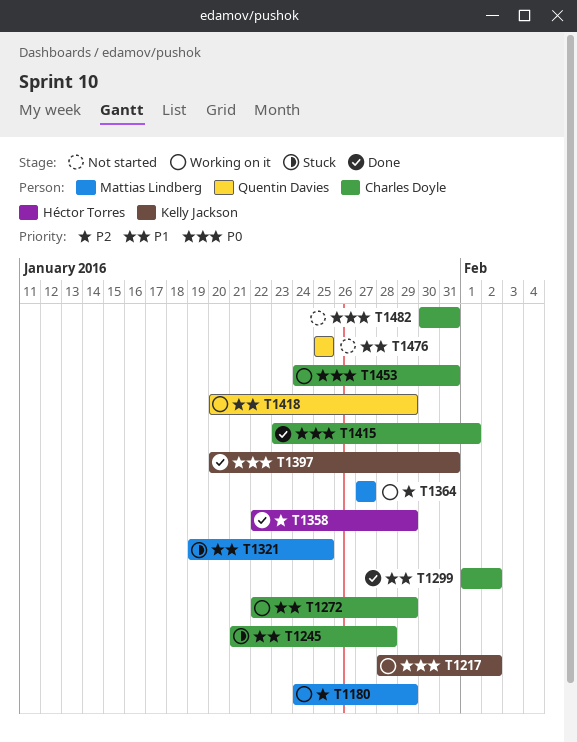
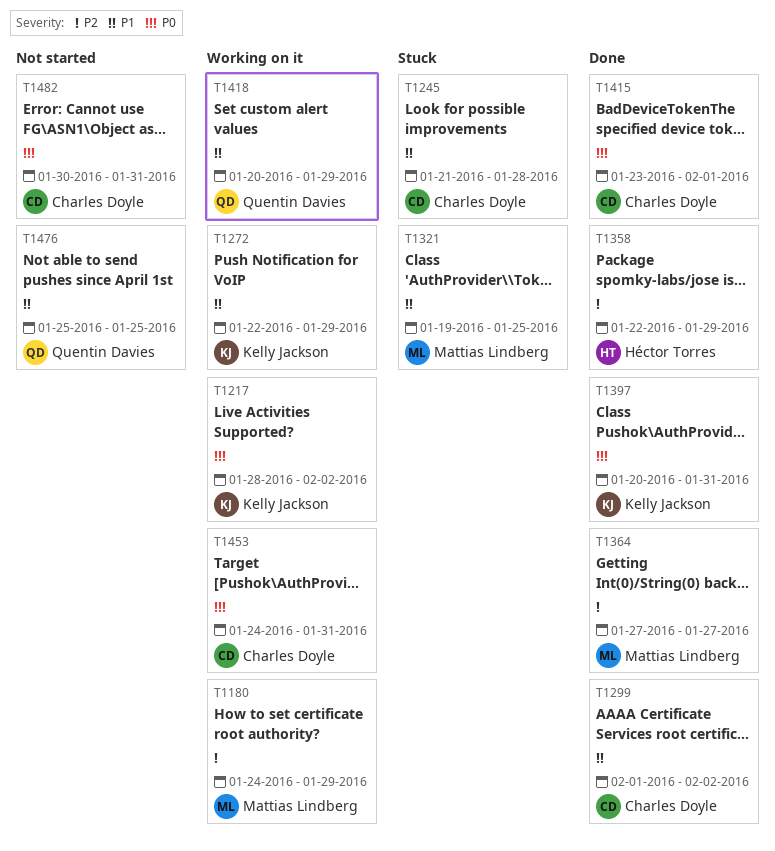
T1272, owner: Charles Doyle -> Kelly Jackson
T1364, status: Working on it -> Done

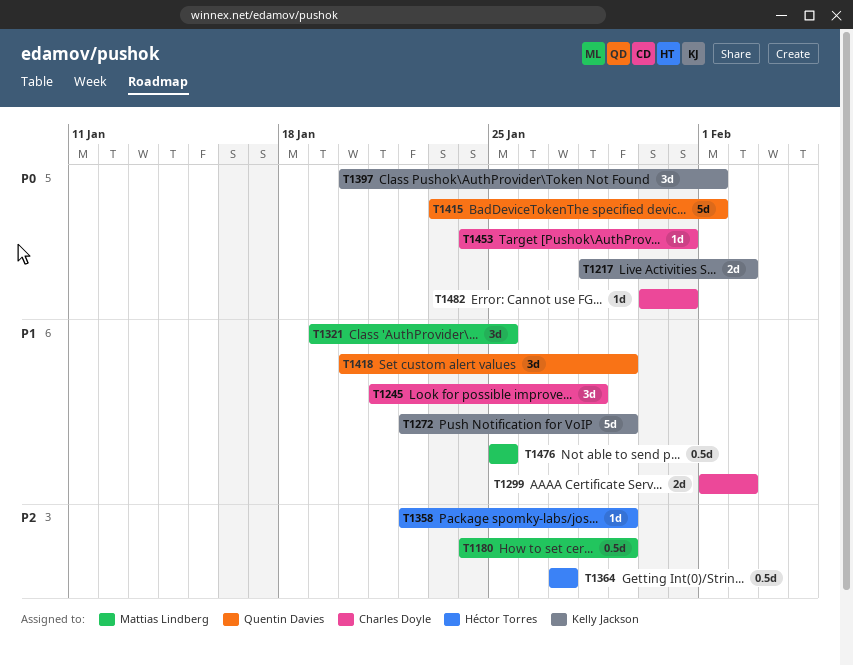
T1364, owner: Mattias Lindberg -> Héctor Torres
T1397, due: Jan 31 -> Feb 1
T1415, owner: Charles Doyle -> Quentin Davies
T1476, owner: Quentin Davies -> Mattias Lindberg

